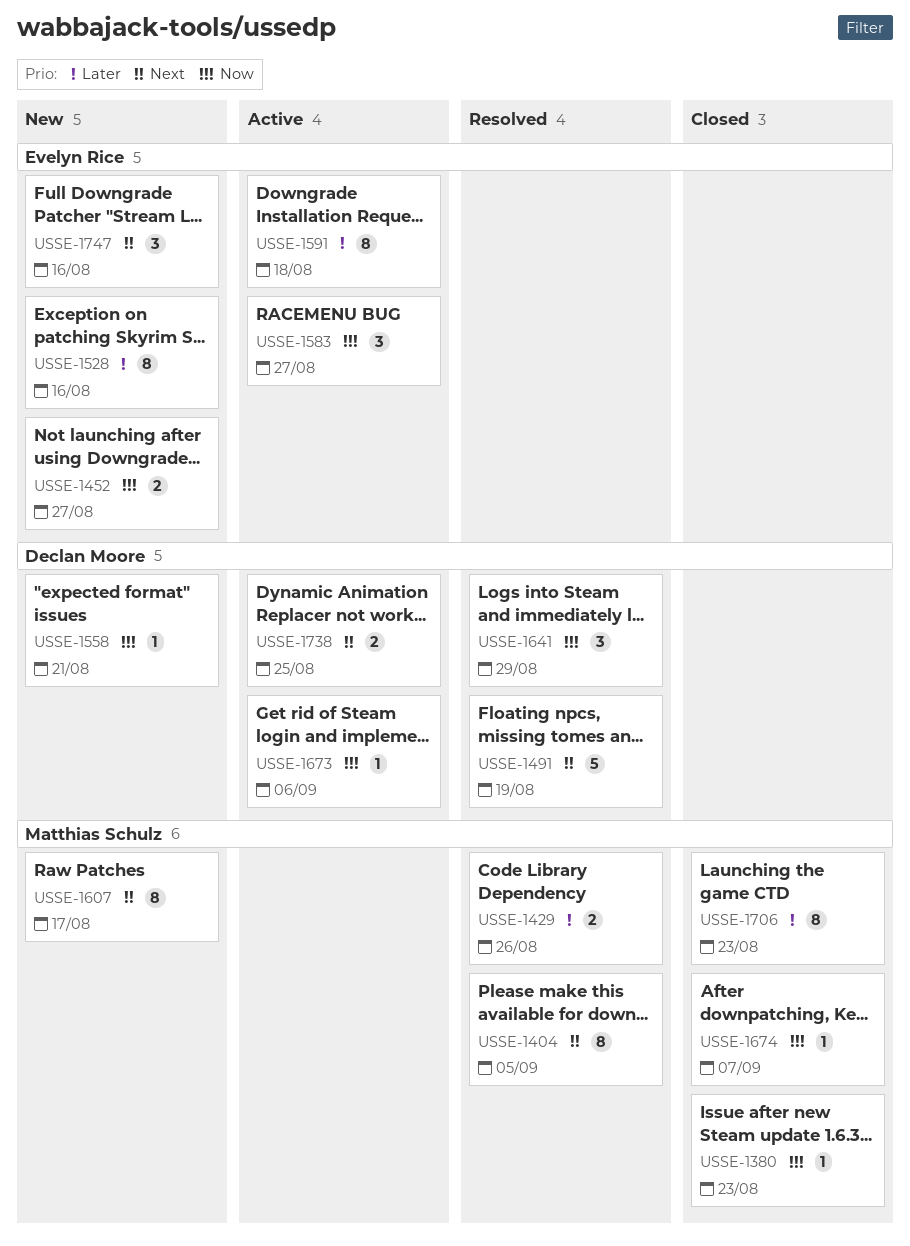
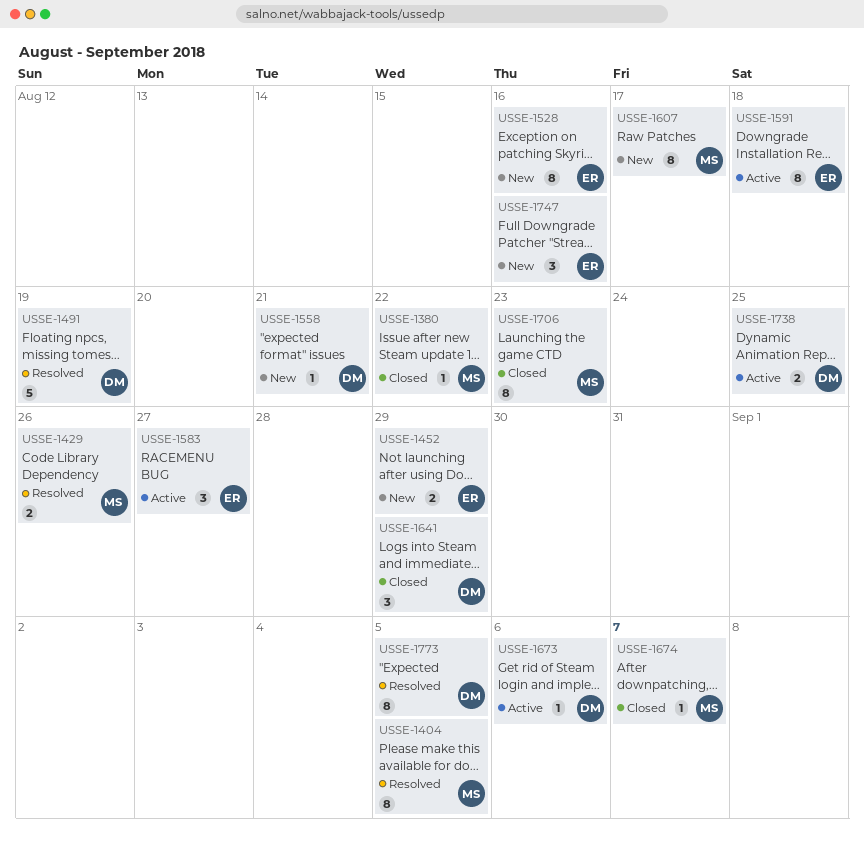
USSE-1380, due: Aug 23 -> Aug 22
USSE-1452, due: Aug 27 -> Aug 29
USSE-1641, status: Resolved -> Closed
USSE-1773: none -> present

